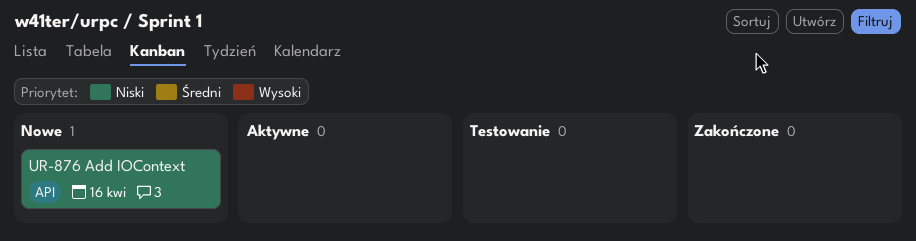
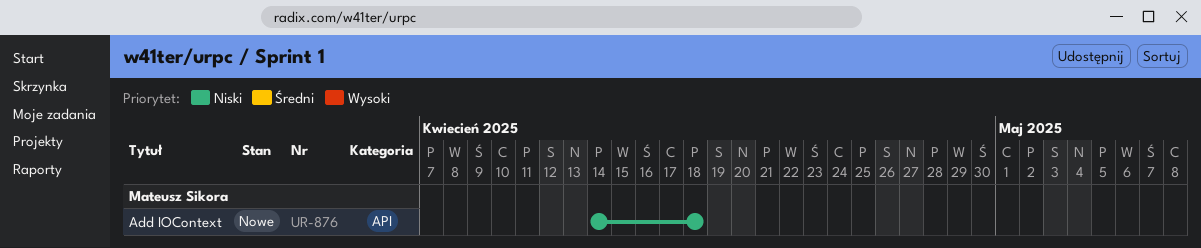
UR-876, due: Apr 16 -> Apr 18

